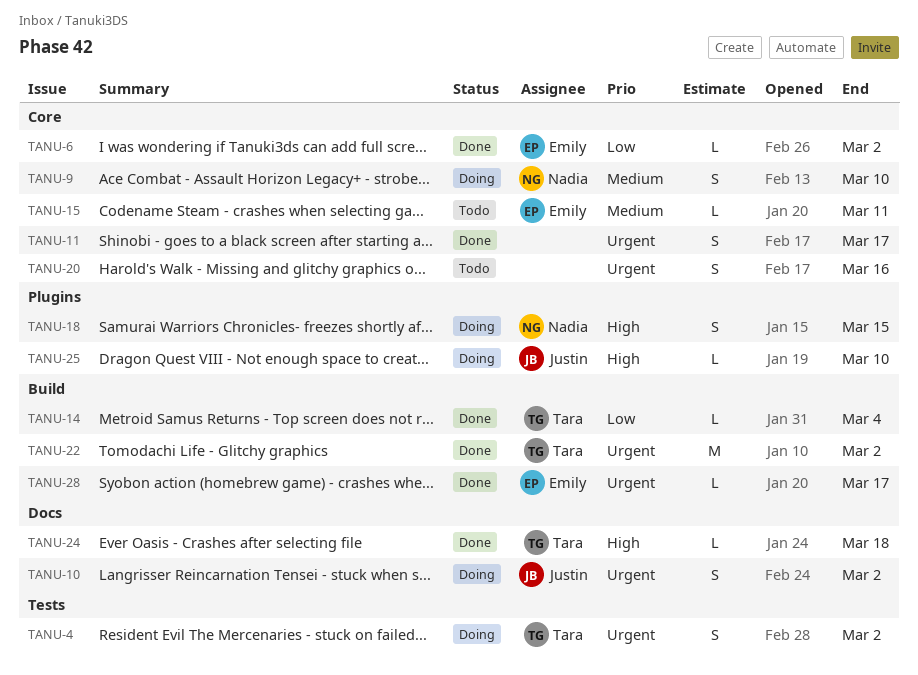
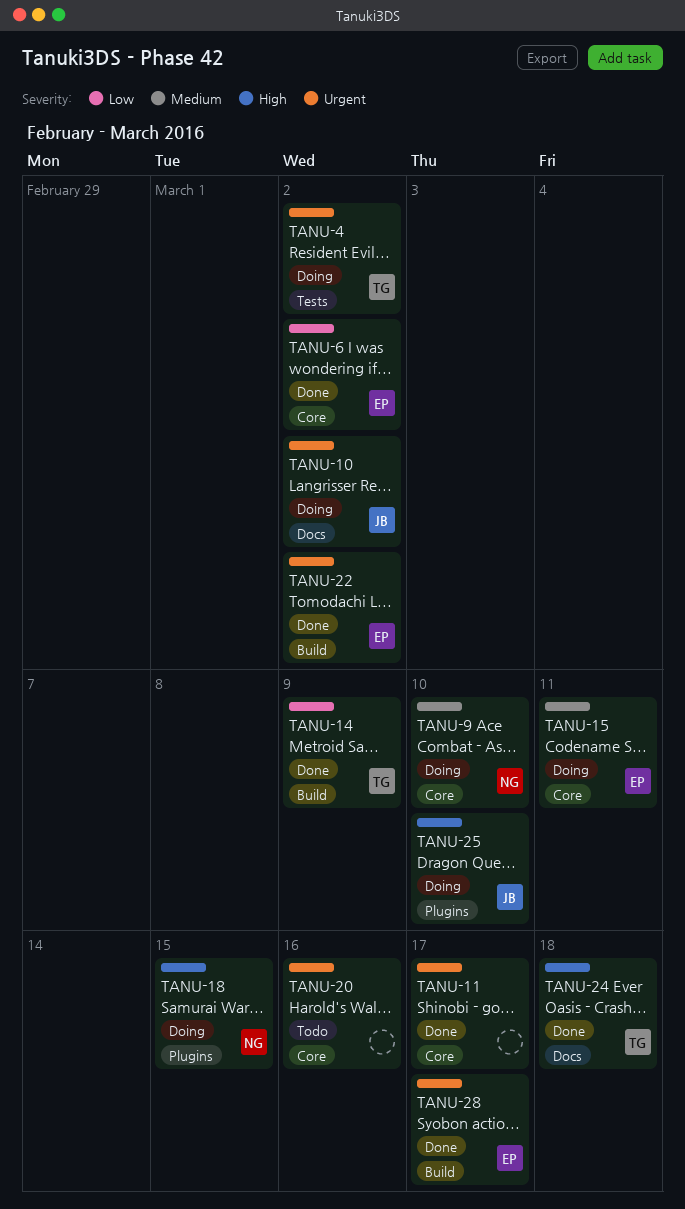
TANU-14, due: Mar 4 -> Mar 9
TANU-15, status: Todo -> Doing
TANU-22, owner: Tara -> Emily

